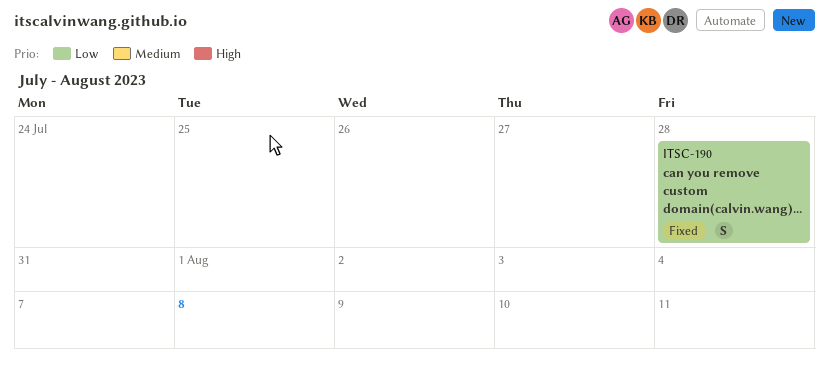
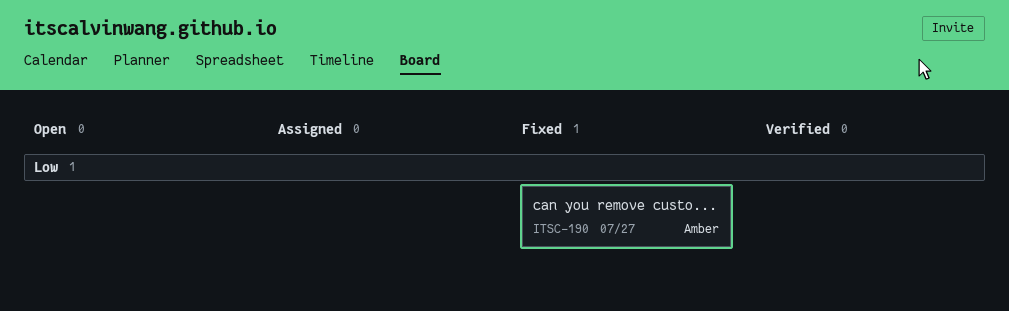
ITSC-190, due: Jul 28 -> Jul 27

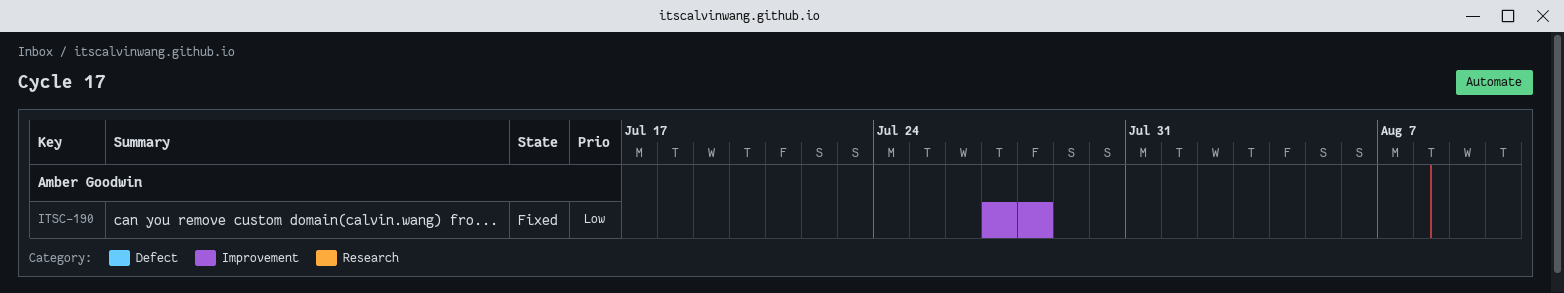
ITSC-190, due: Jul 27 -> Jul 28

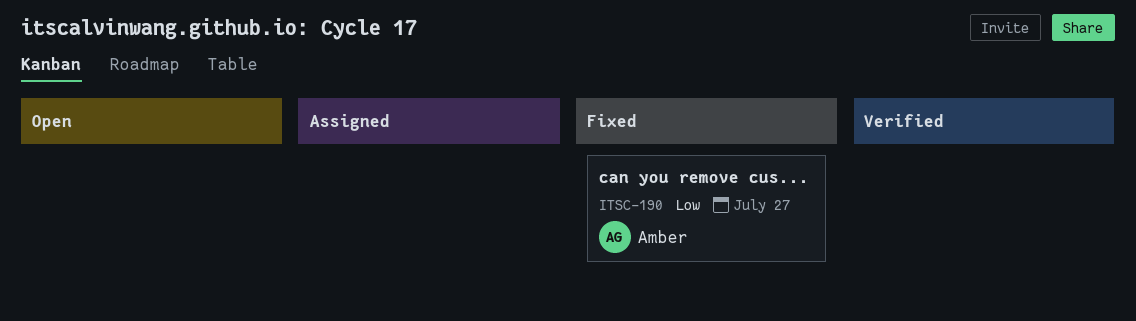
ITSC-190, due: Jul 28 -> Jul 27

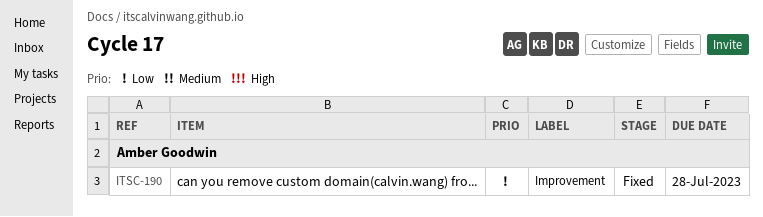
ITSC-190, due: Jul 27 -> Jul 28

